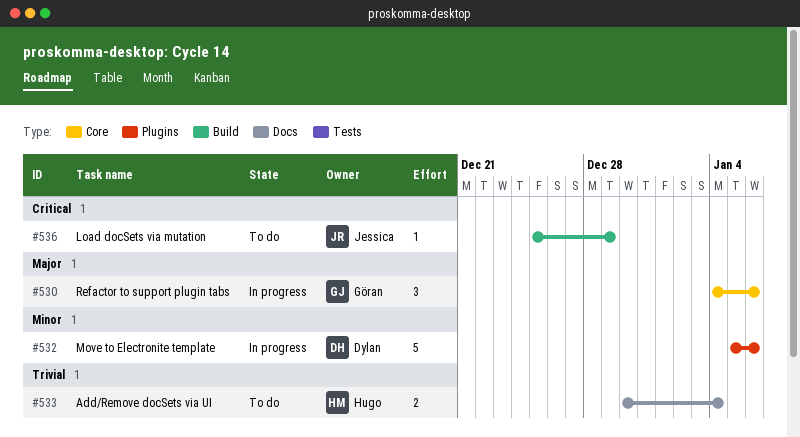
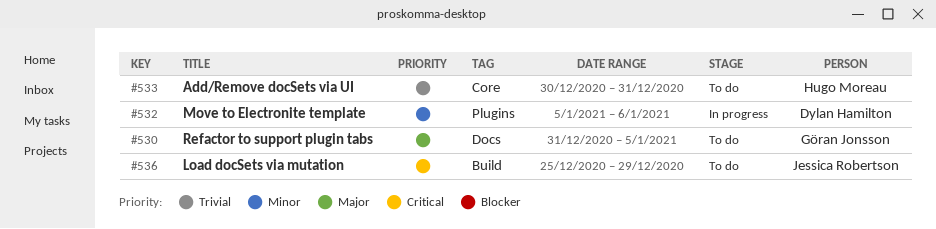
#530, status: In progress -> To do
#530, label: Core -> Docs
#530, start: Jan 4 -> Dec 31
#530, due: Jan 6 -> Jan 5
#533, label: Docs -> Core
#533, due: Jan 4 -> Dec 31

